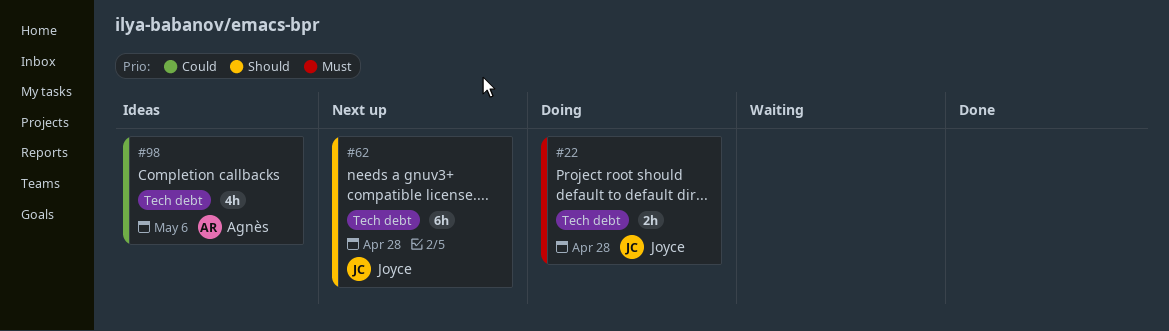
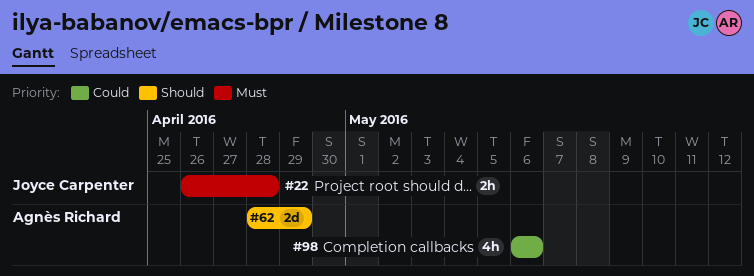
#62, owner: Joyce Carpenter -> Agnès Richard
#62, estimate: 6h -> 2d
#62, due: Apr 28 -> Apr 29

